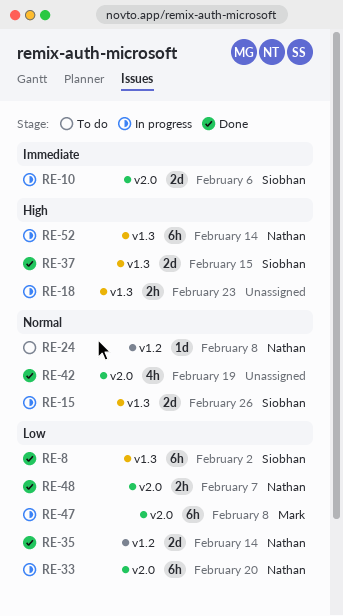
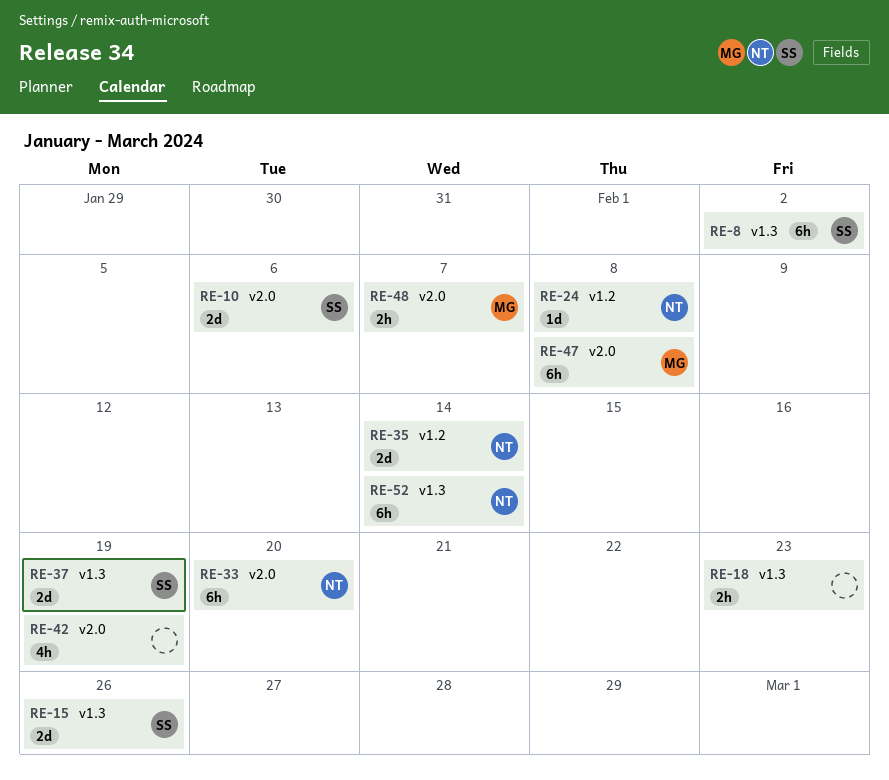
RE-37, due: Feb 15 -> Feb 19
RE-48, owner: Nathan -> Mark

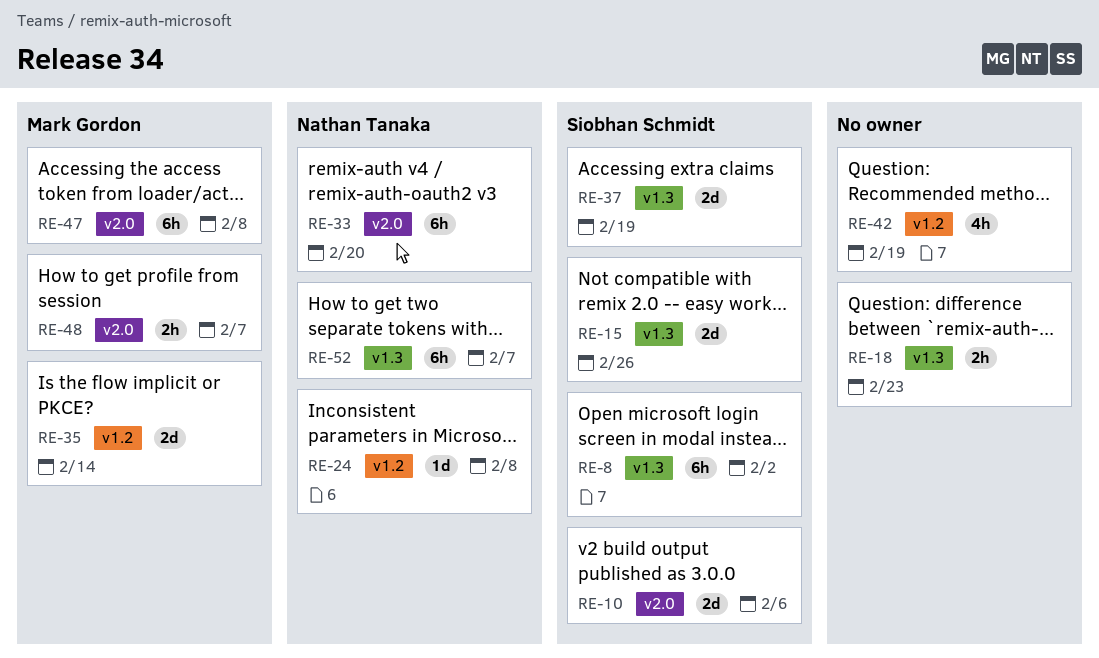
RE-35, owner: Nathan Tanaka -> Mark Gordon
RE-42, label: v2.0 -> v1.2
RE-52, due: Feb 14 -> Feb 7

